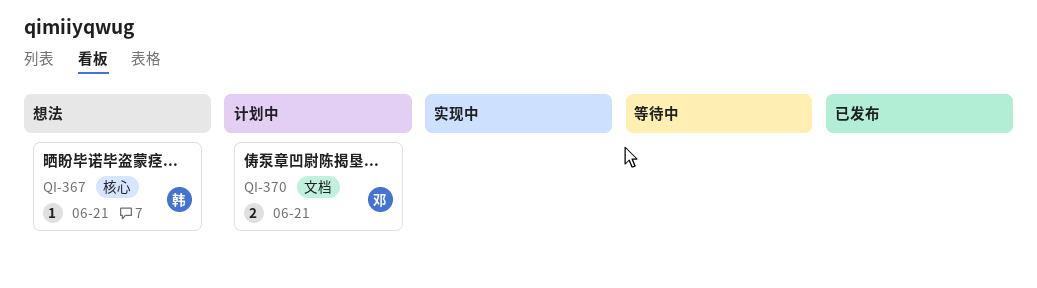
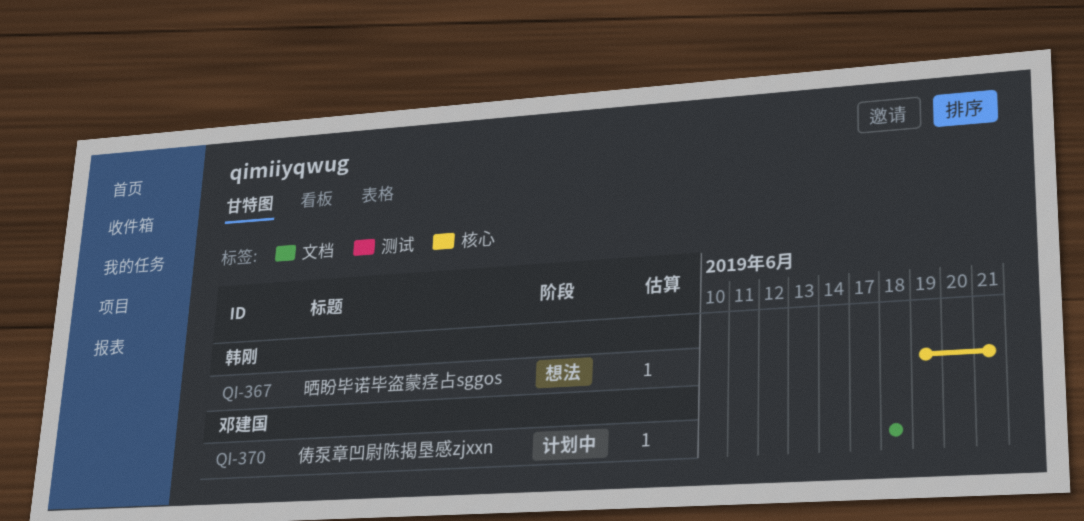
QI-370, estimate: 2 -> 1
QI-370, due: Jun 21 -> Jun 18

